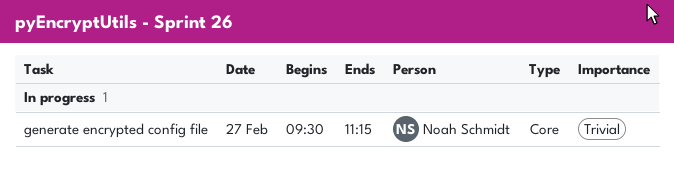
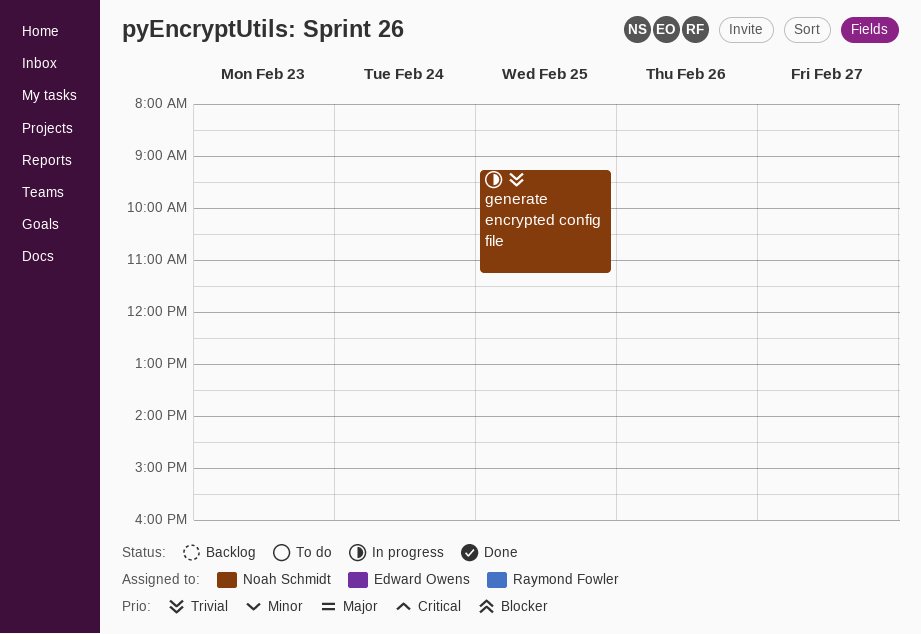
generate encrypted config file, day: Feb 27 -> Feb 25
generate encrypted config file, begins: 09:30 -> 09:15

